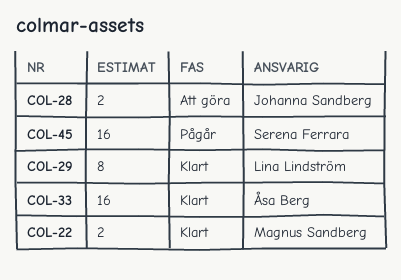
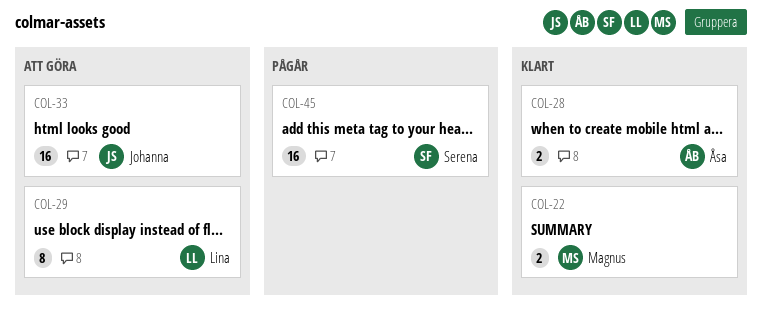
COL-28, status: Att göra -> Klart
COL-28, owner: Johanna Sandberg -> Åsa Berg
COL-29, status: Klart -> Att göra
COL-33, status: Klart -> Att göra
COL-33, owner: Åsa Berg -> Johanna Sandberg

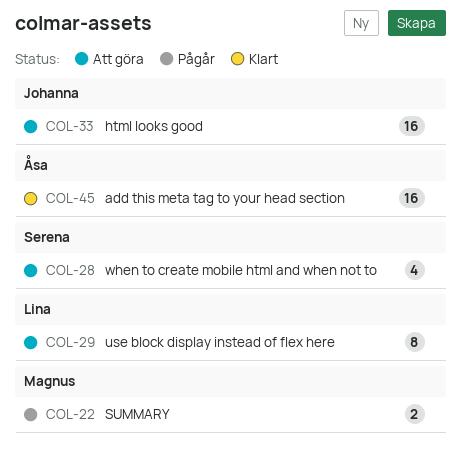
COL-22, status: Klart -> Pågår
COL-28, status: Klart -> Att göra
COL-28, owner: Åsa -> Serena
COL-28, estimate: 2 -> 4
COL-45, status: Pågår -> Klart
COL-45, owner: Serena -> Åsa

